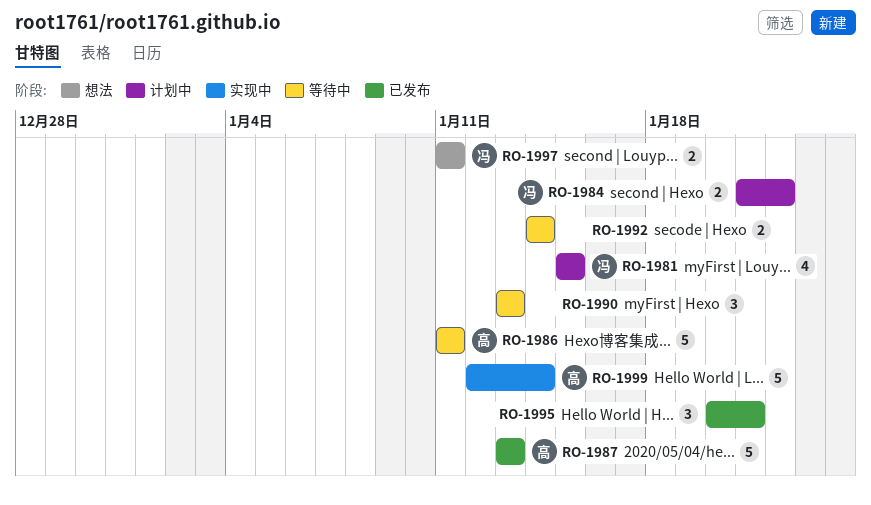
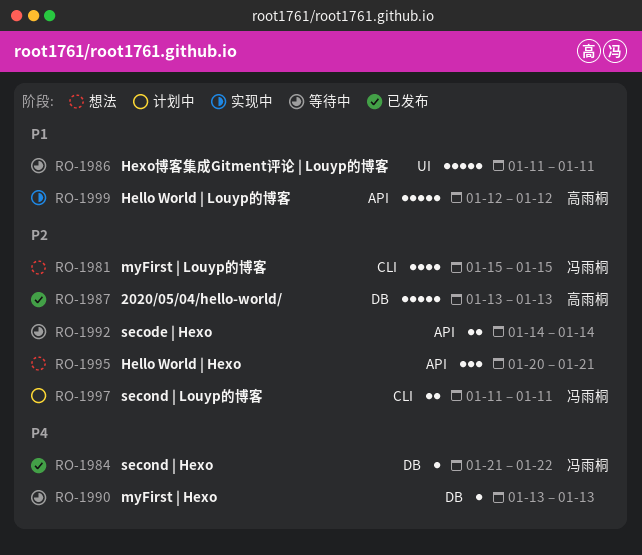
RO-1981, status: 计划中 -> 想法
RO-1984, status: 计划中 -> 已发布
RO-1984, estimate: 2 -> 1
RO-1986, owner: 高雨桐 -> none
RO-1990, estimate: 3 -> 1
RO-1995, status: 已发布 -> 想法
RO-1997, status: 想法 -> 计划中
RO-1999, due: Jan 14 -> Jan 12

